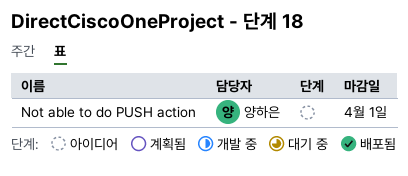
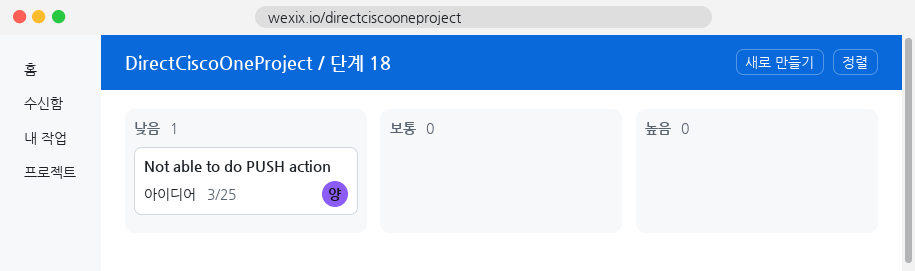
Not able to do PUSH action, due: Apr 1 -> Mar 25

